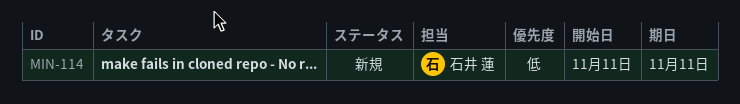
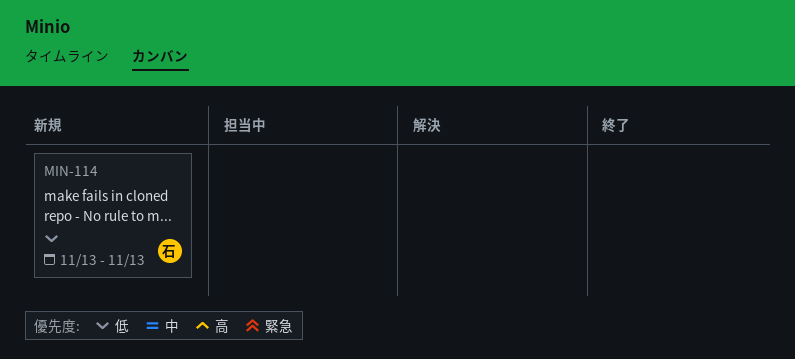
MIN-114, start: Nov 11 -> Nov 13
MIN-114, due: Nov 11 -> Nov 13

